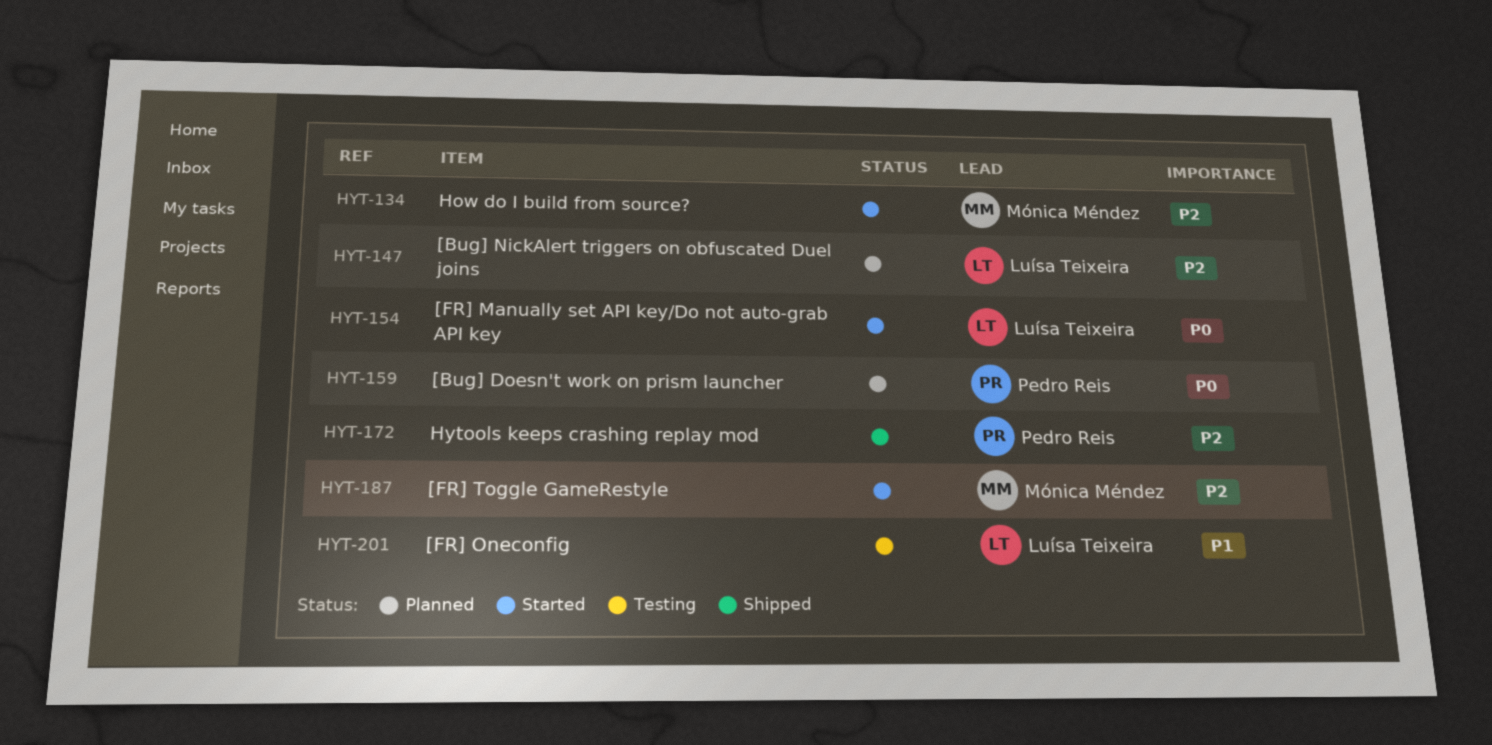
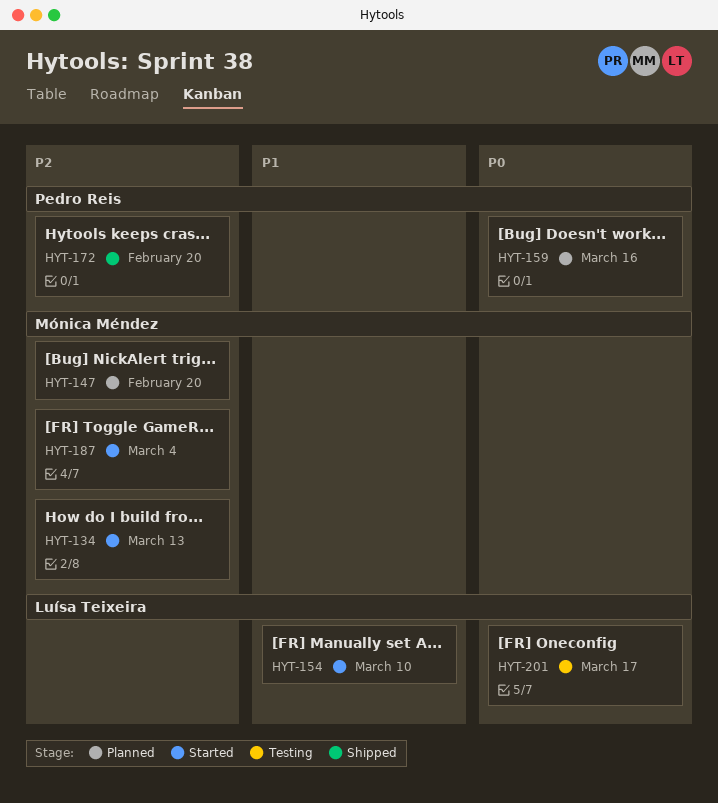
HYT-147, owner: Luísa Teixeira -> Mónica Méndez
HYT-154, priority: P0 -> P1
HYT-201, priority: P1 -> P0

